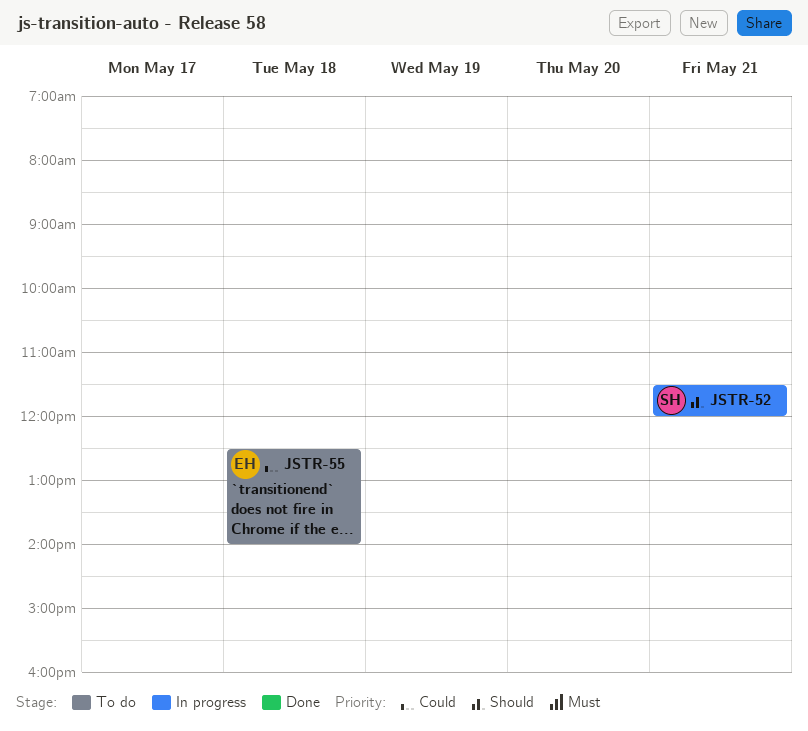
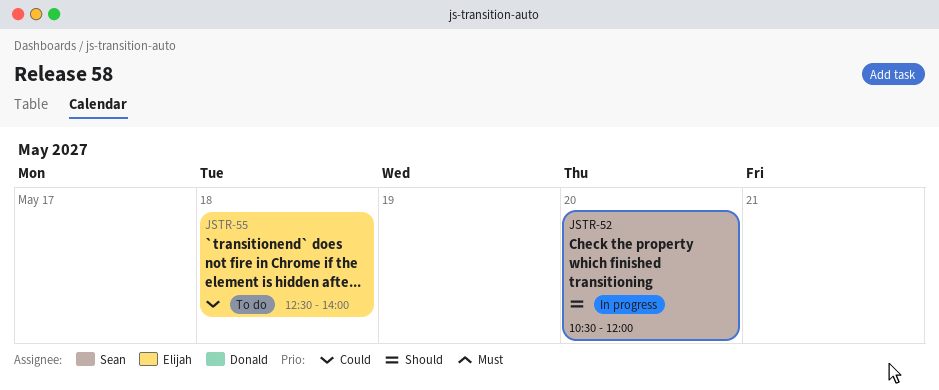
JSTR-52, day: May 21 -> May 20
JSTR-52, begins: 11:30 -> 10:30

